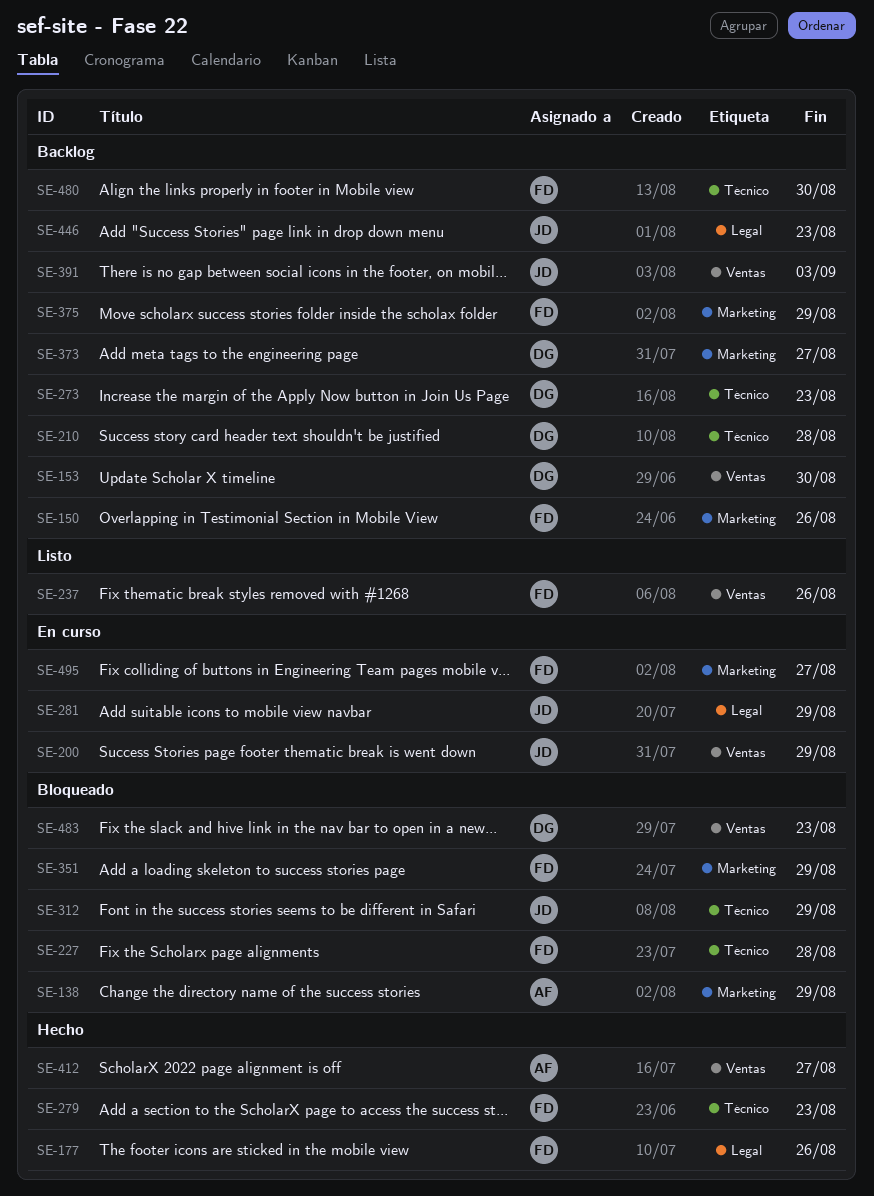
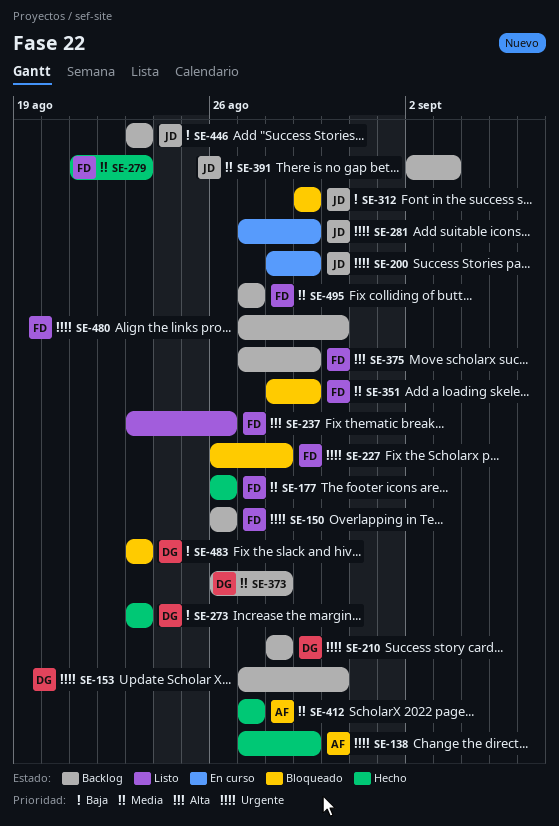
SE-138, status: Bloqueado -> Hecho
SE-273, status: Backlog -> Hecho
SE-373, due: Aug 27 -> Aug 28
SE-495, status: En curso -> Backlog

